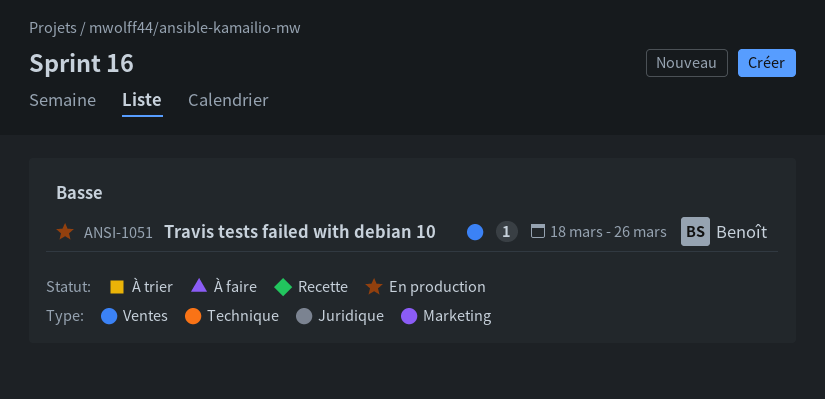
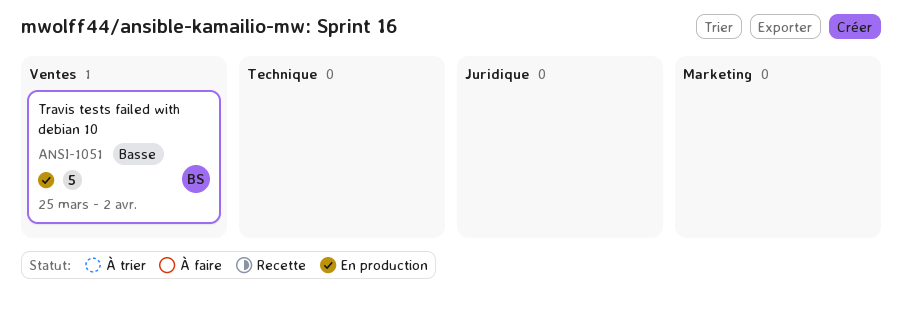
ANSI-1051, estimate: 1 -> 5
ANSI-1051, start: Mar 18 -> Mar 25
ANSI-1051, due: Mar 26 -> Apr 2

